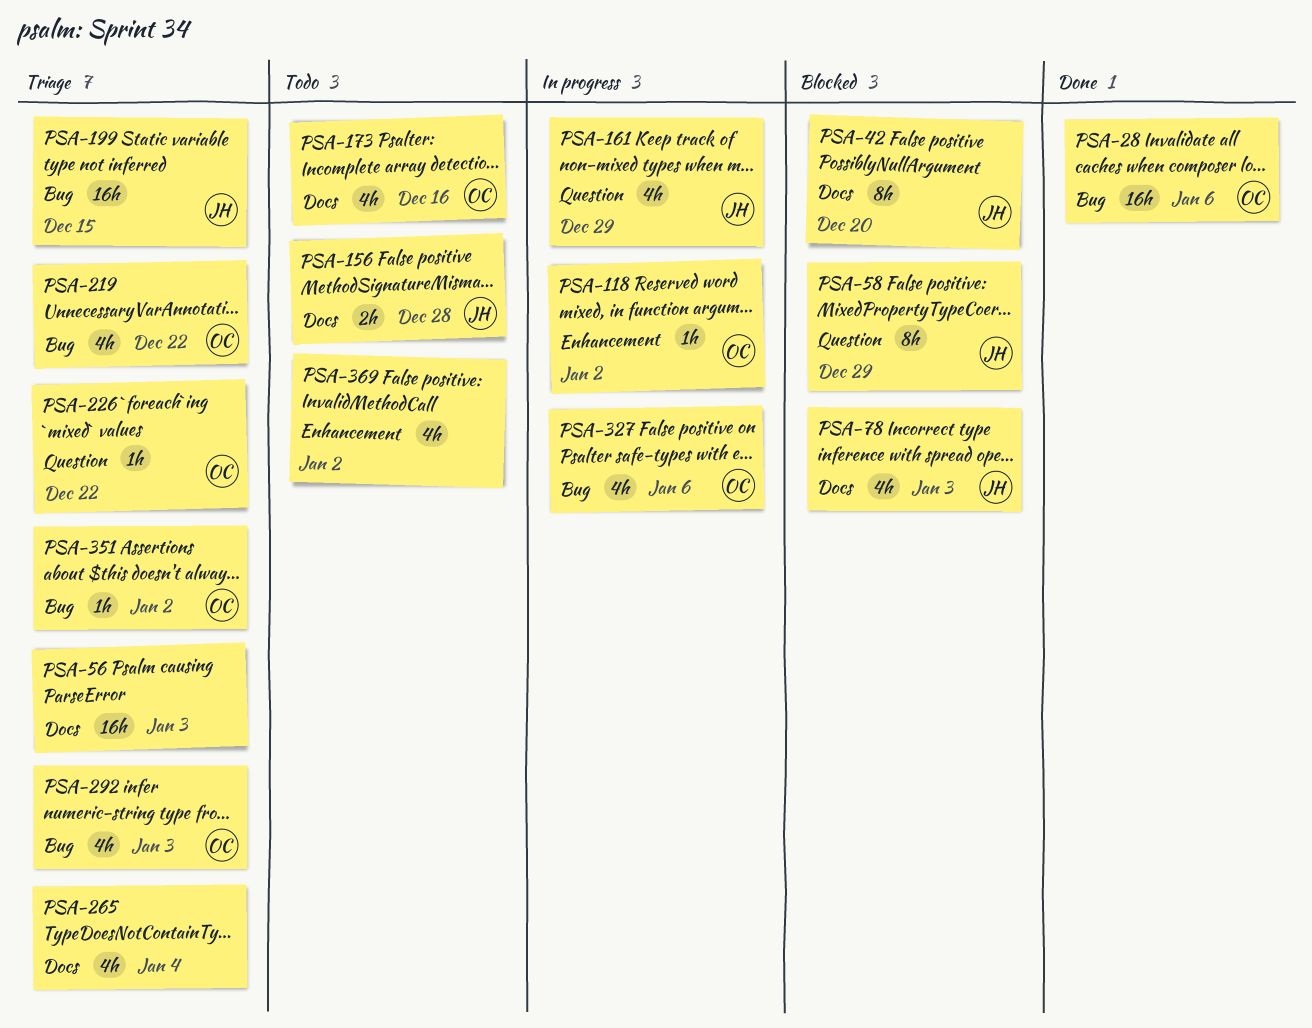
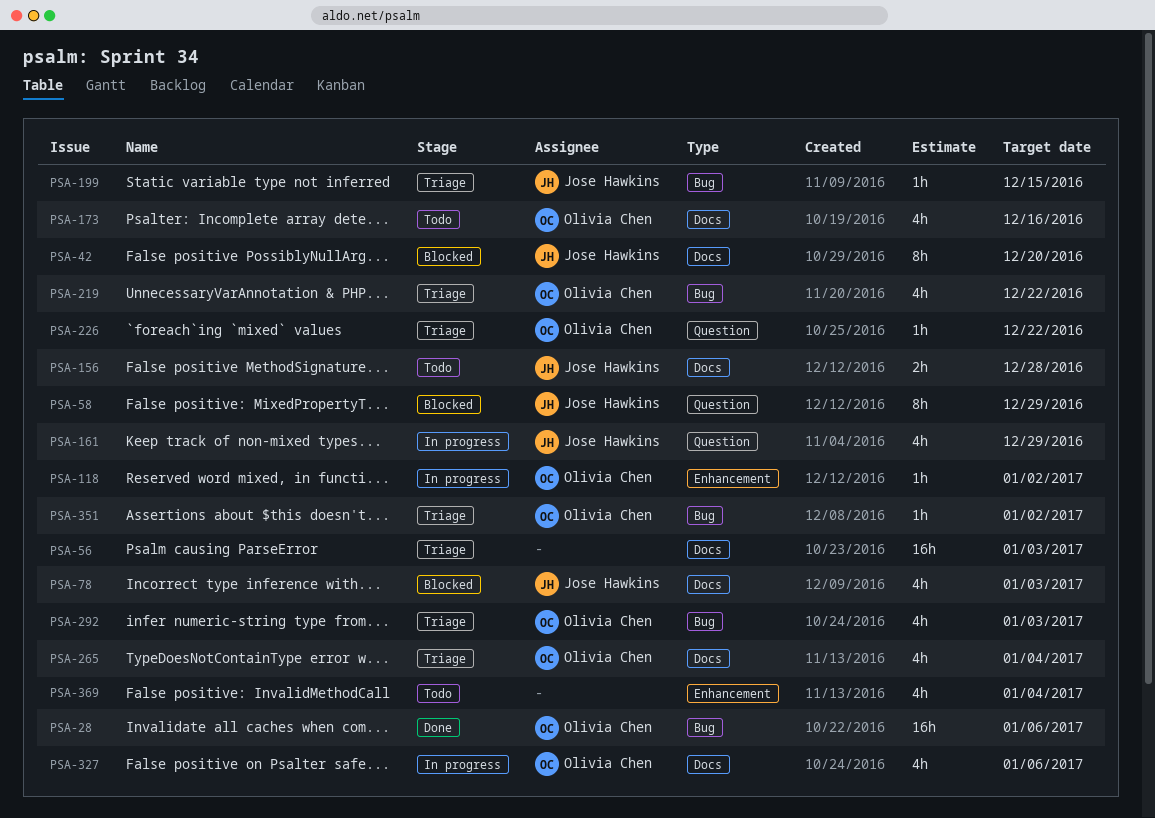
PSA-199, estimate: 16h -> 1h
PSA-265, owner: none -> Olivia Chen
PSA-327, label: Bug -> Docs
PSA-369, due: Jan 2 -> Jan 4

